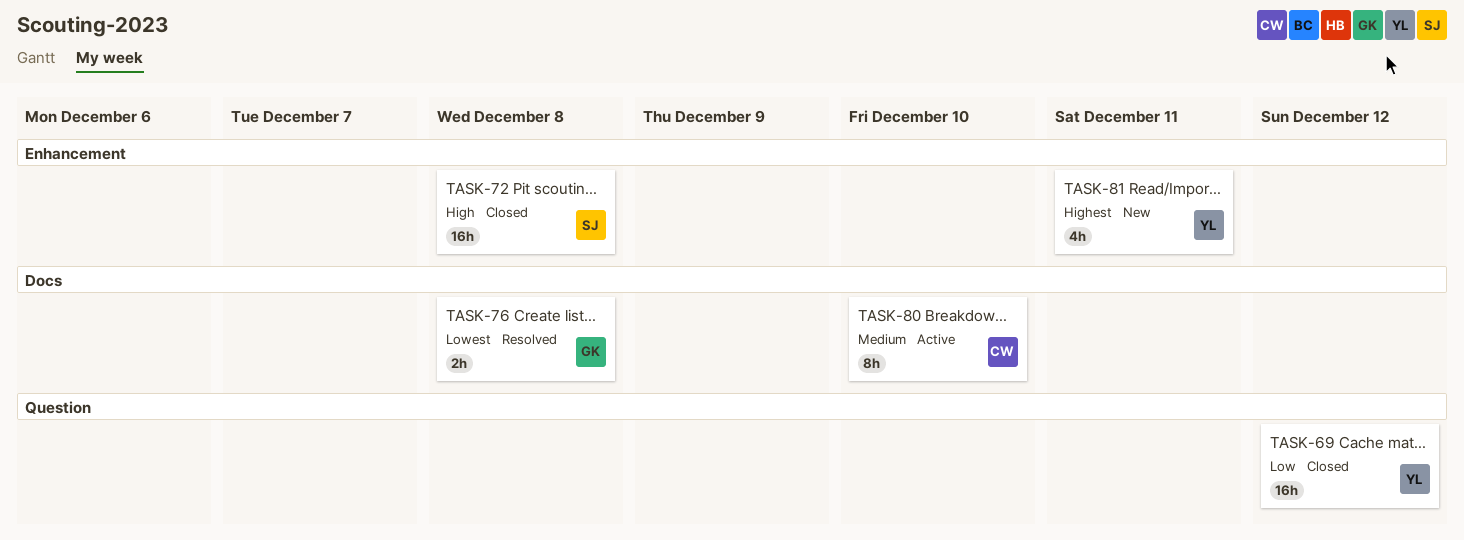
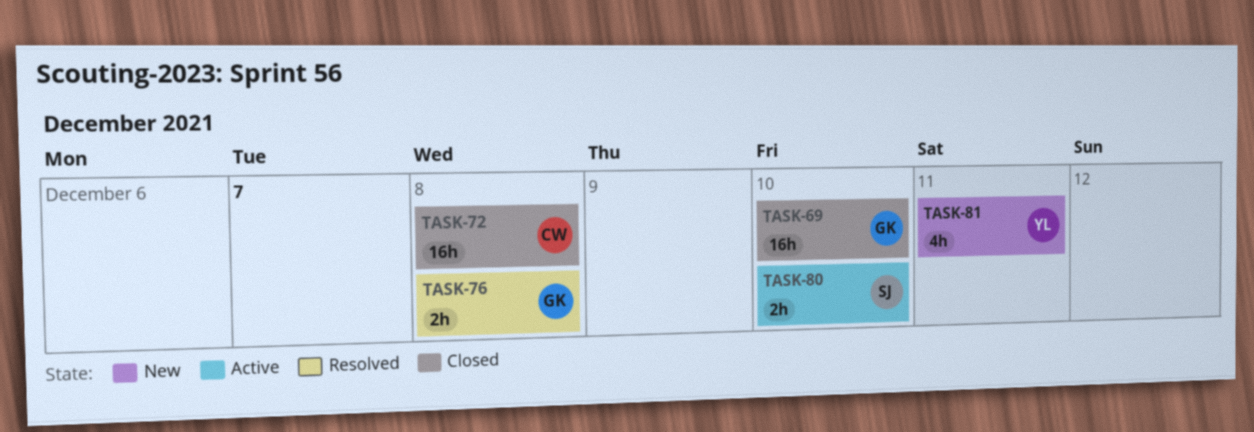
TASK-69, owner: YL -> GK
TASK-69, due: Dec 12 -> Dec 10
TASK-72, owner: SJ -> CW
TASK-80, owner: CW -> SJ
TASK-80, estimate: 8h -> 2h

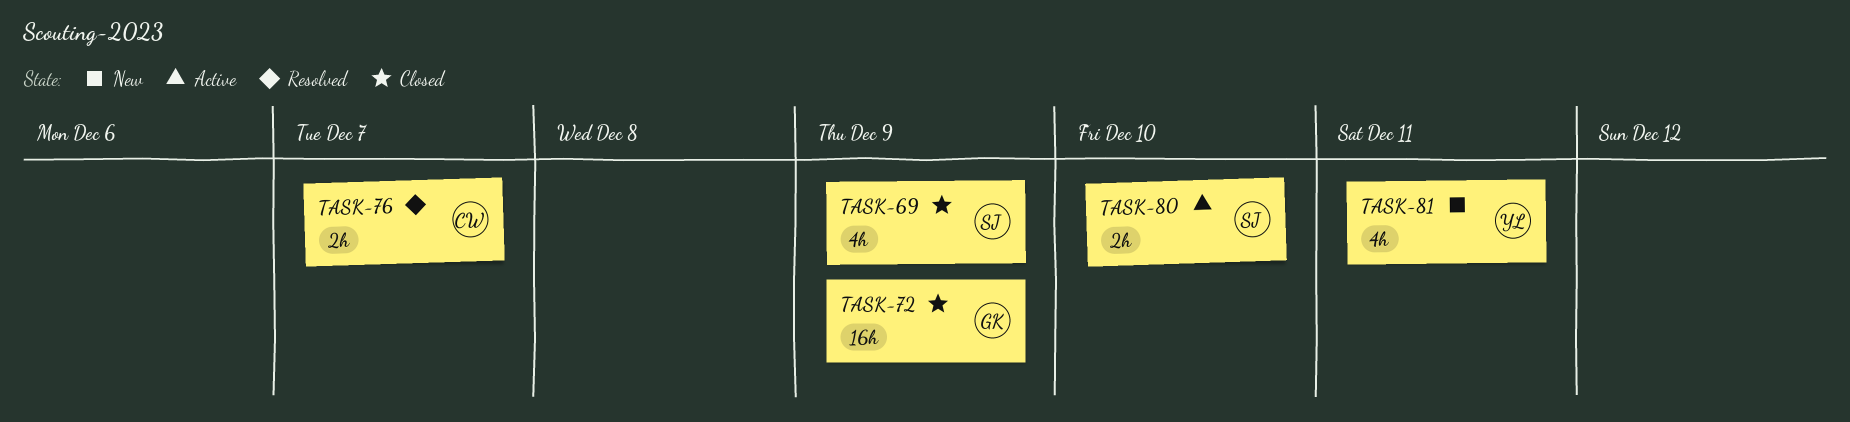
TASK-69, owner: GK -> SJ
TASK-69, estimate: 16h -> 4h
TASK-69, due: Dec 10 -> Dec 9
TASK-72, owner: CW -> GK
TASK-72, due: Dec 8 -> Dec 9
TASK-76, owner: GK -> CW
TASK-76, due: Dec 8 -> Dec 7

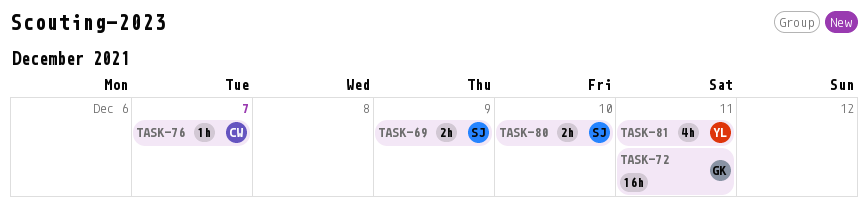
TASK-69, estimate: 4h -> 2h
TASK-72, due: Dec 9 -> Dec 11
TASK-76, estimate: 2h -> 1h

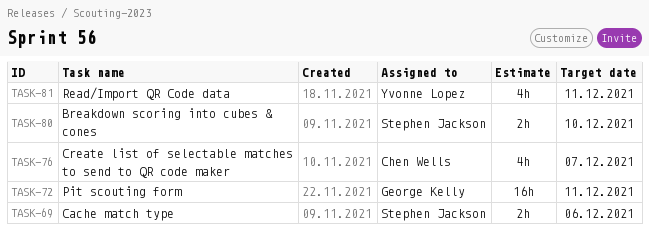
TASK-69, due: Dec 9 -> Dec 6
TASK-76, estimate: 1h -> 4h

